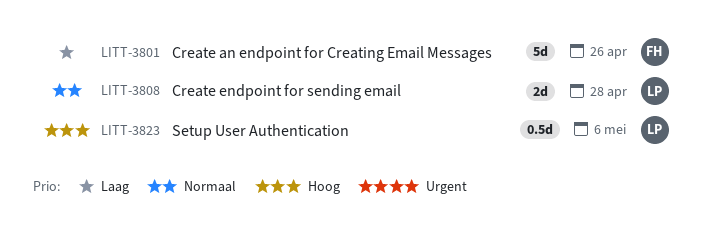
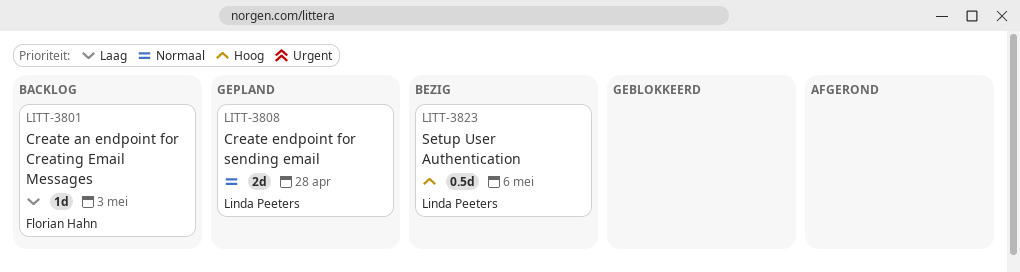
LITT-3801, estimate: 5d -> 1d
LITT-3801, due: Apr 26 -> May 3

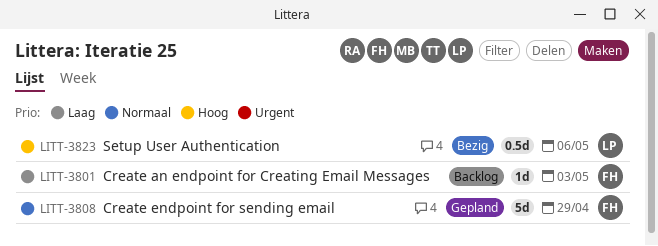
LITT-3808, owner: Linda Peeters -> Florian Hahn
LITT-3808, estimate: 2d -> 5d
LITT-3808, due: Apr 28 -> Apr 29

